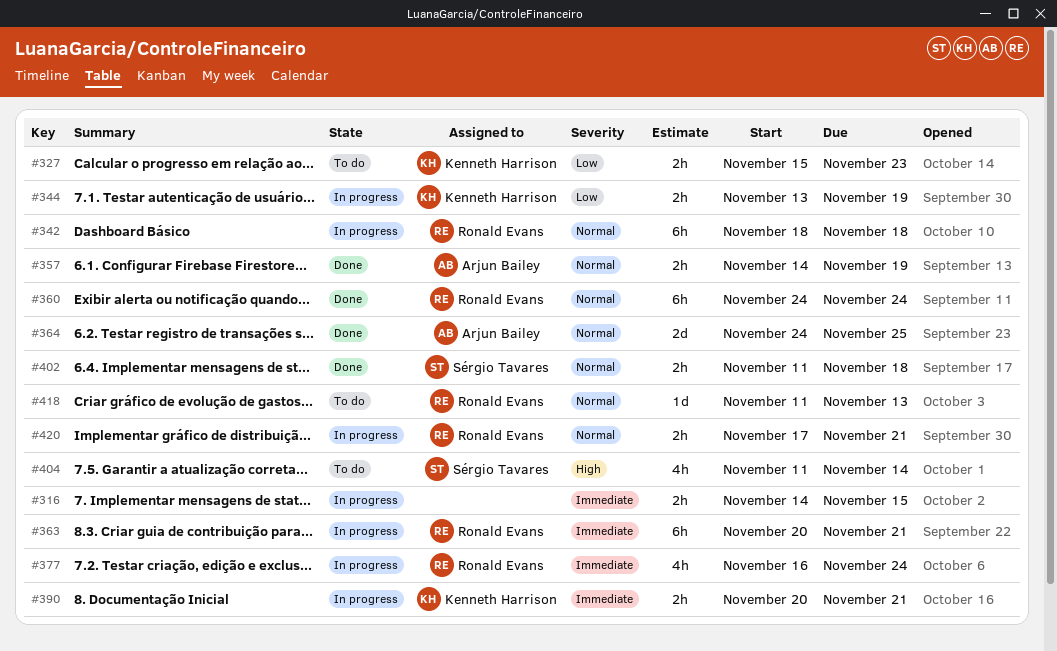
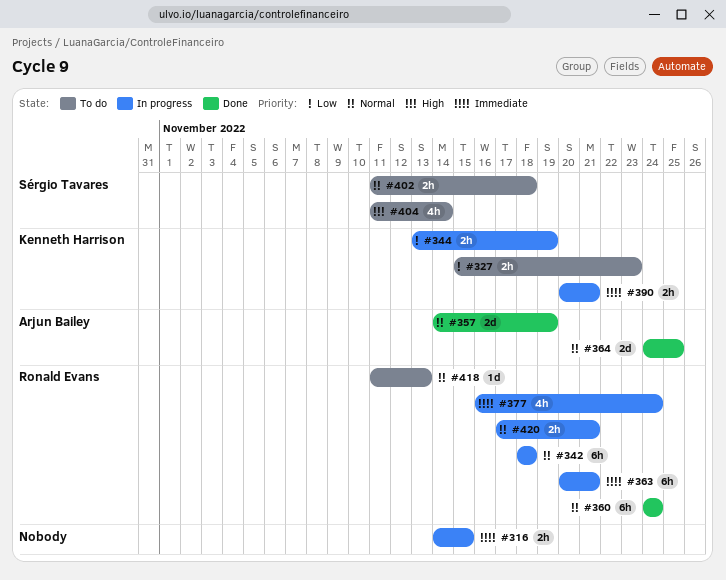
#357, estimate: 2h -> 2d
#402, status: Done -> To do

